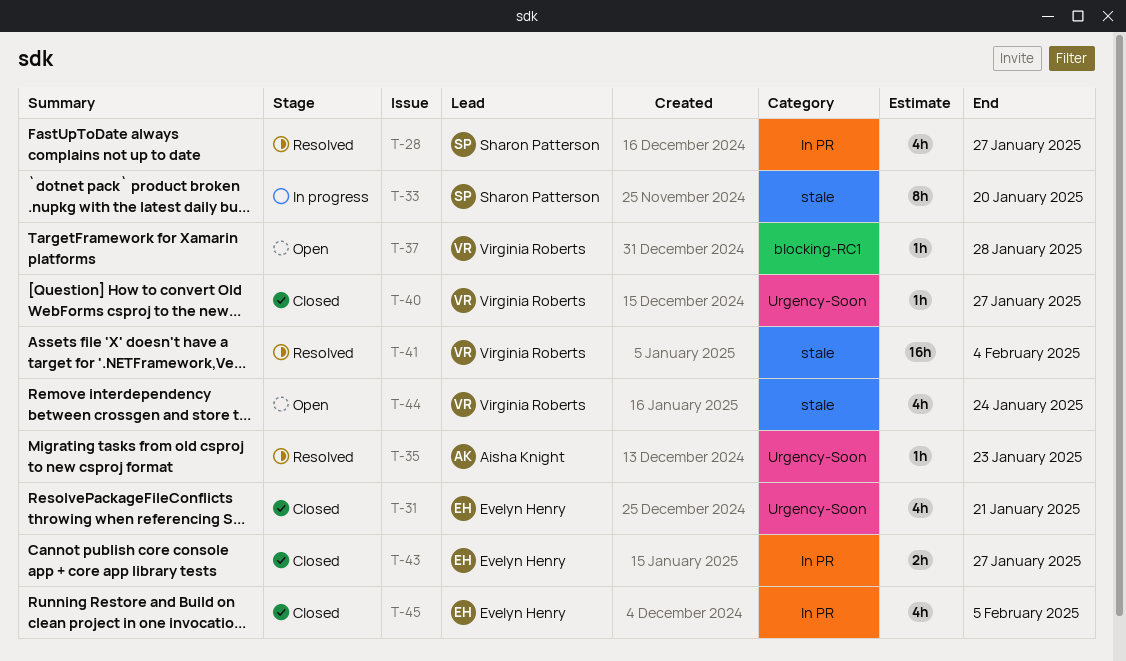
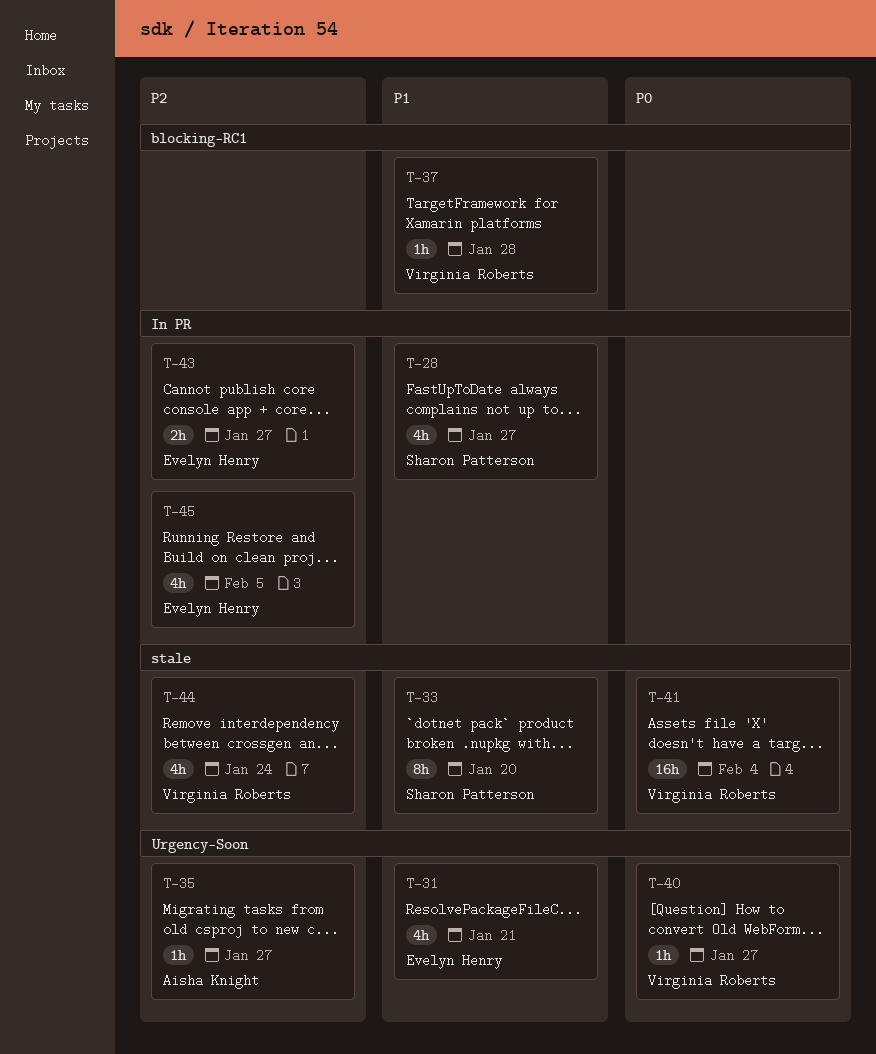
T-35, due: Jan 23 -> Jan 27

